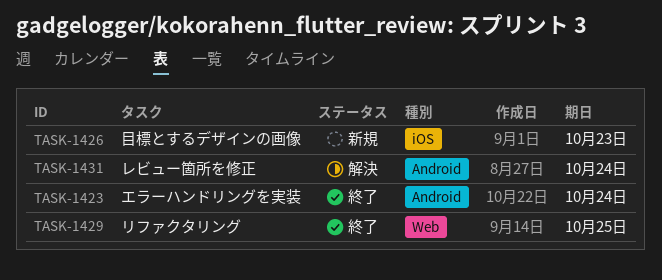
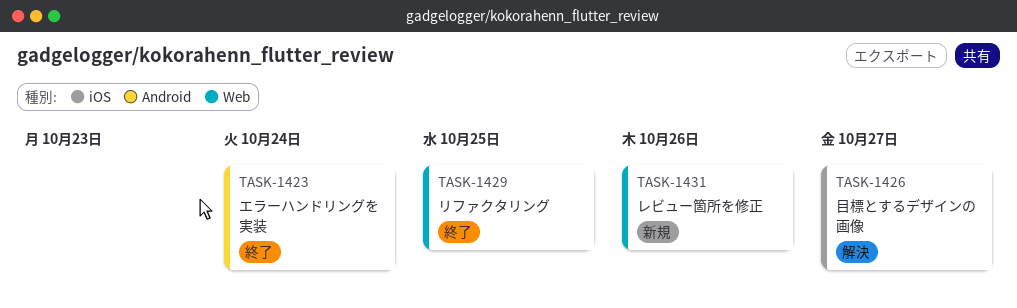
TASK-1426, status: 新規 -> 解決
TASK-1426, due: Oct 23 -> Oct 27
TASK-1431, status: 解決 -> 新規
TASK-1431, label: Android -> Web
TASK-1431, due: Oct 24 -> Oct 26

